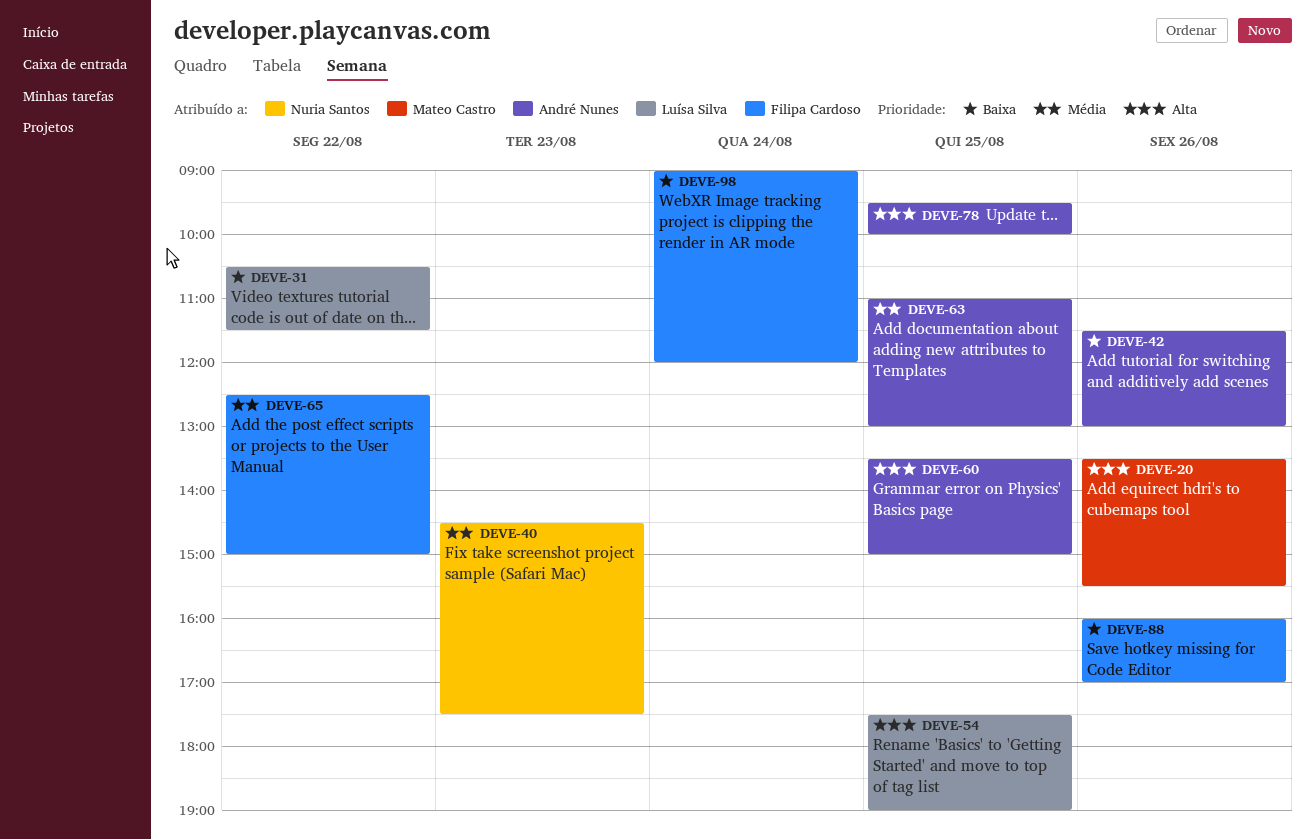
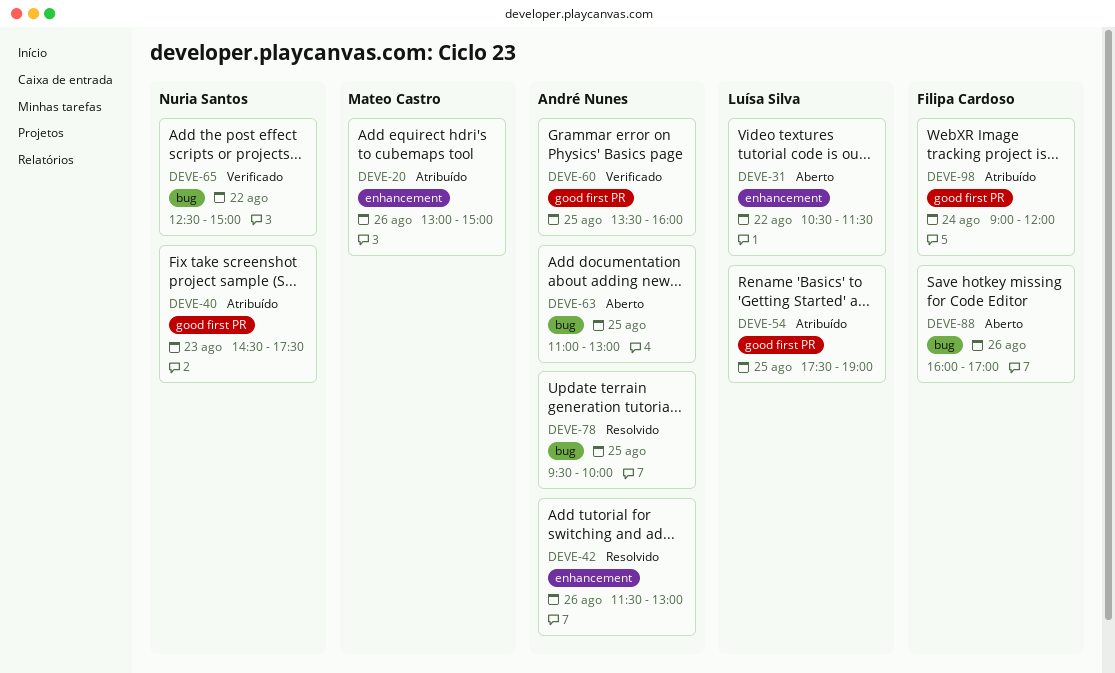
DEVE-20, begins: 13:30 -> 13:00
DEVE-20, ends: 15:30 -> 15:00
DEVE-60, ends: 15:00 -> 16:00
DEVE-65, owner: Filipa Cardoso -> Nuria Santos

